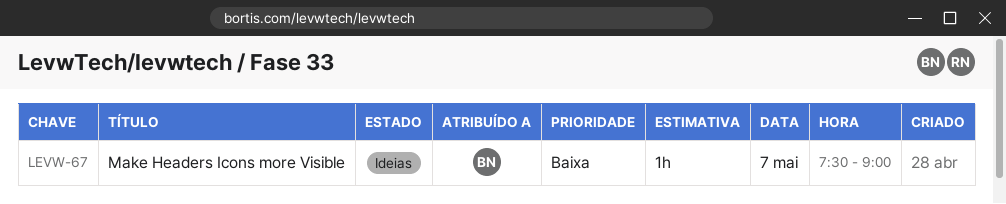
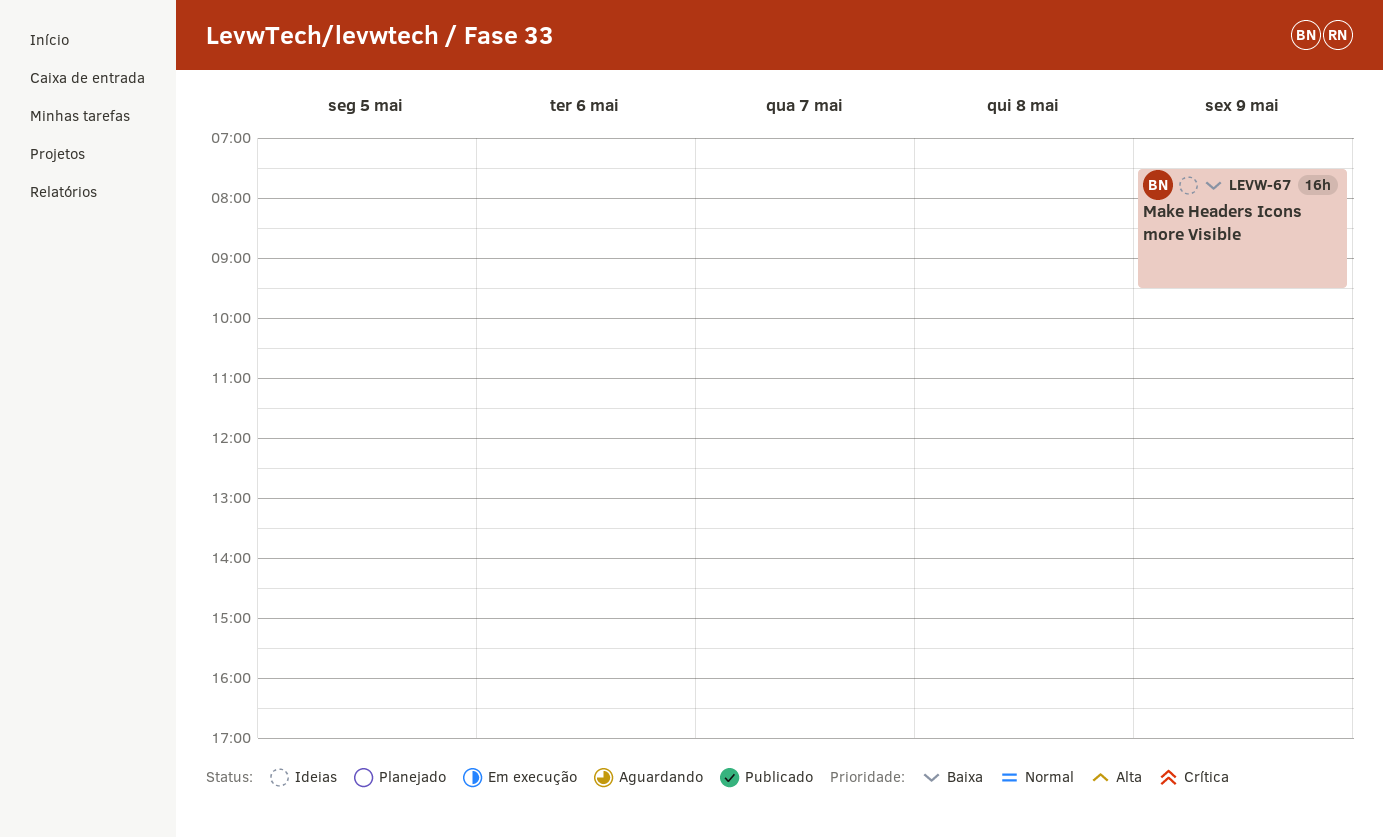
LEVW-67, estimate: 1h -> 16h
LEVW-67, day: May 7 -> May 9
LEVW-67, ends: 09:00 -> 09:30

